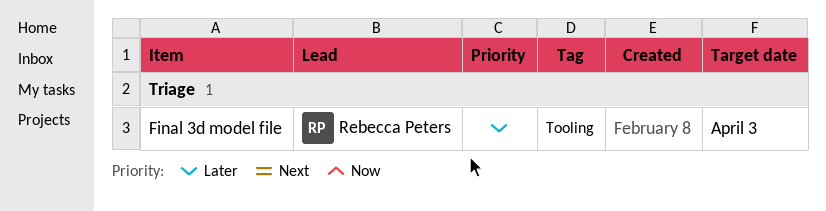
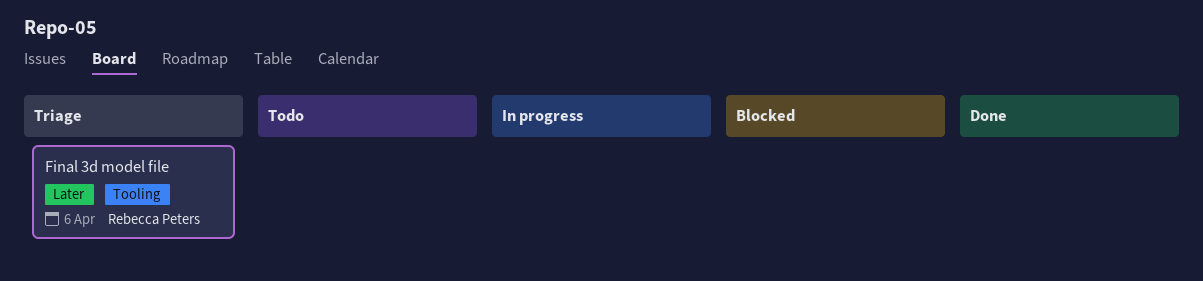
Final 3d model file, due: Apr 3 -> Apr 6

